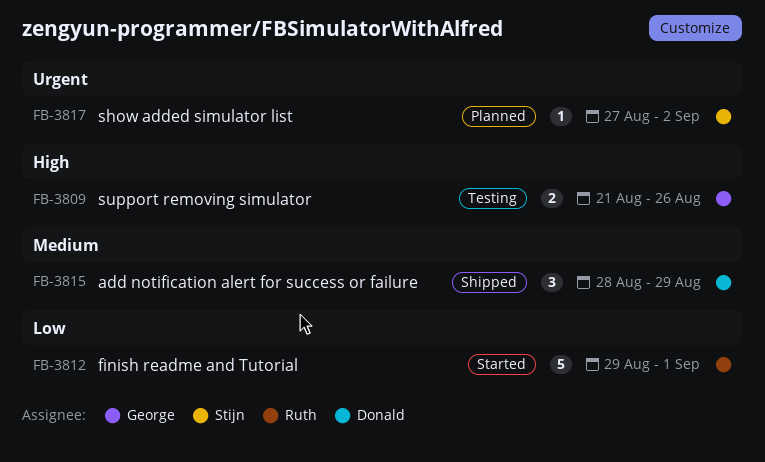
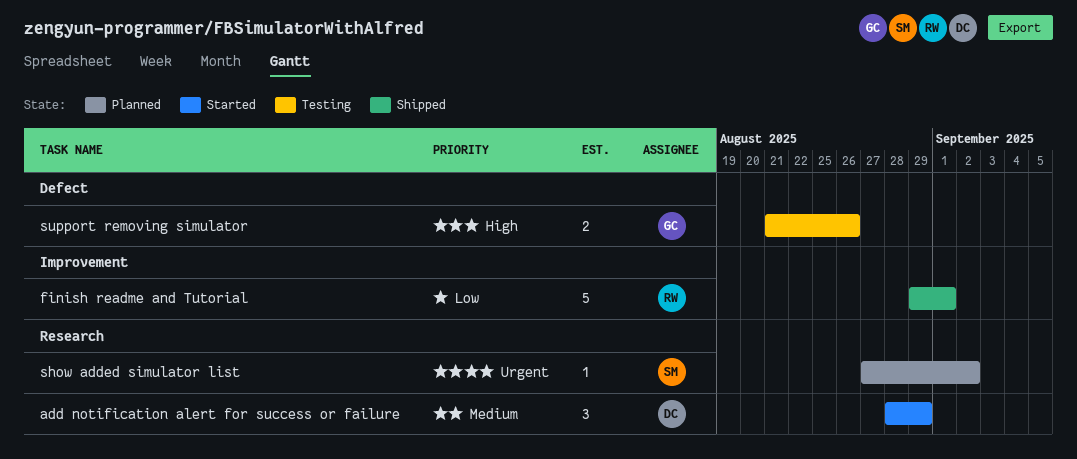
add notification alert for success or failure, status: Shipped -> Started
finish readme and Tutorial, status: Started -> Shipped

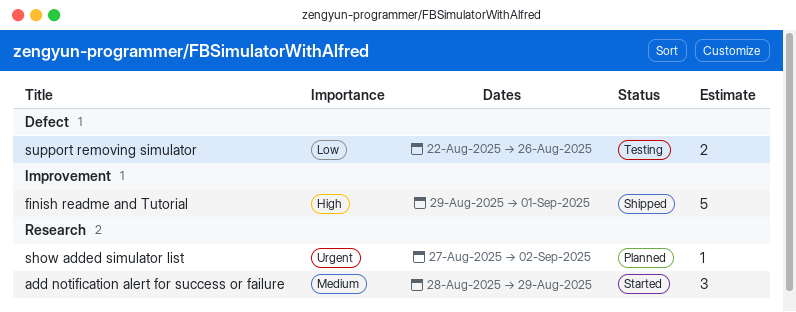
finish readme and Tutorial, priority: Low -> High
support removing simulator, priority: High -> Low
support removing simulator, start: Aug 21 -> Aug 22

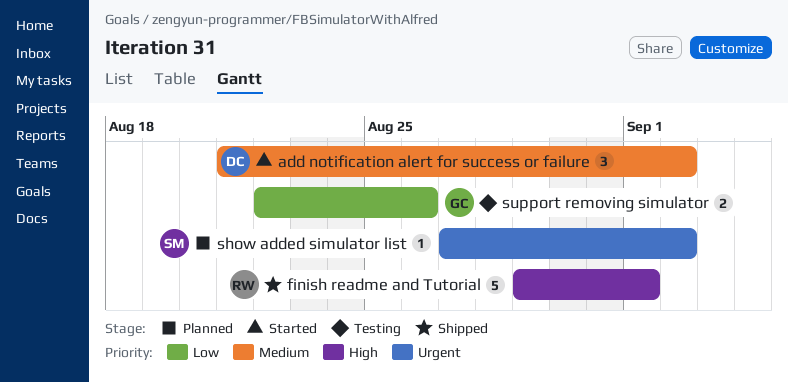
add notification alert for success or failure, start: Aug 28 -> Aug 21
add notification alert for success or failure, due: Aug 29 -> Sep 2

